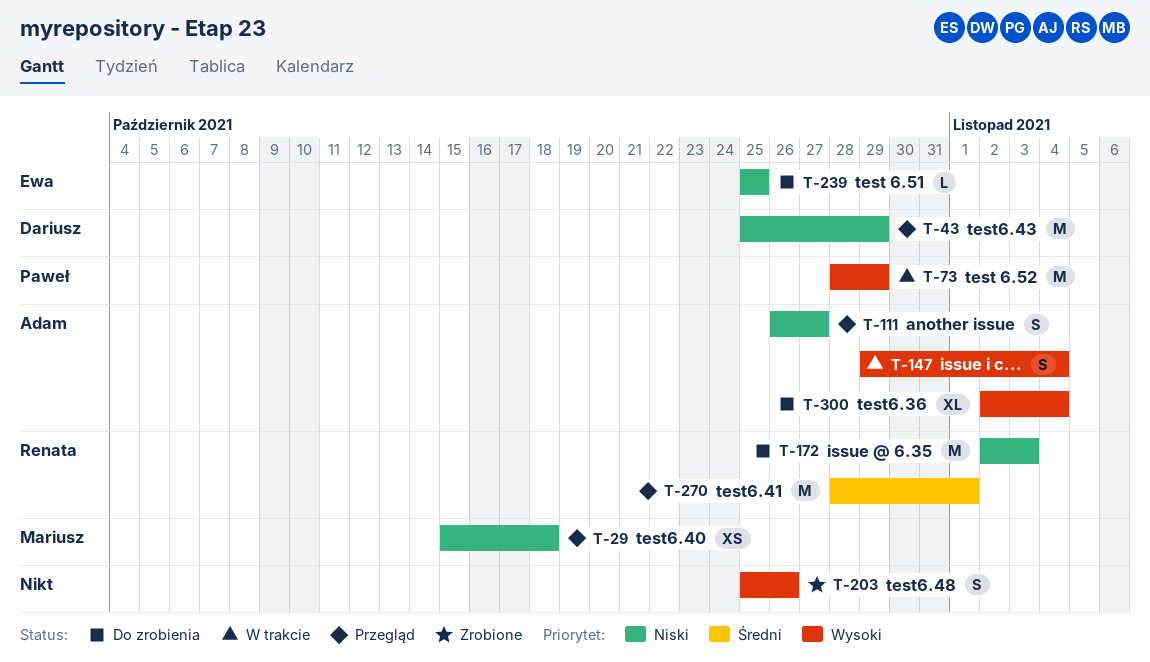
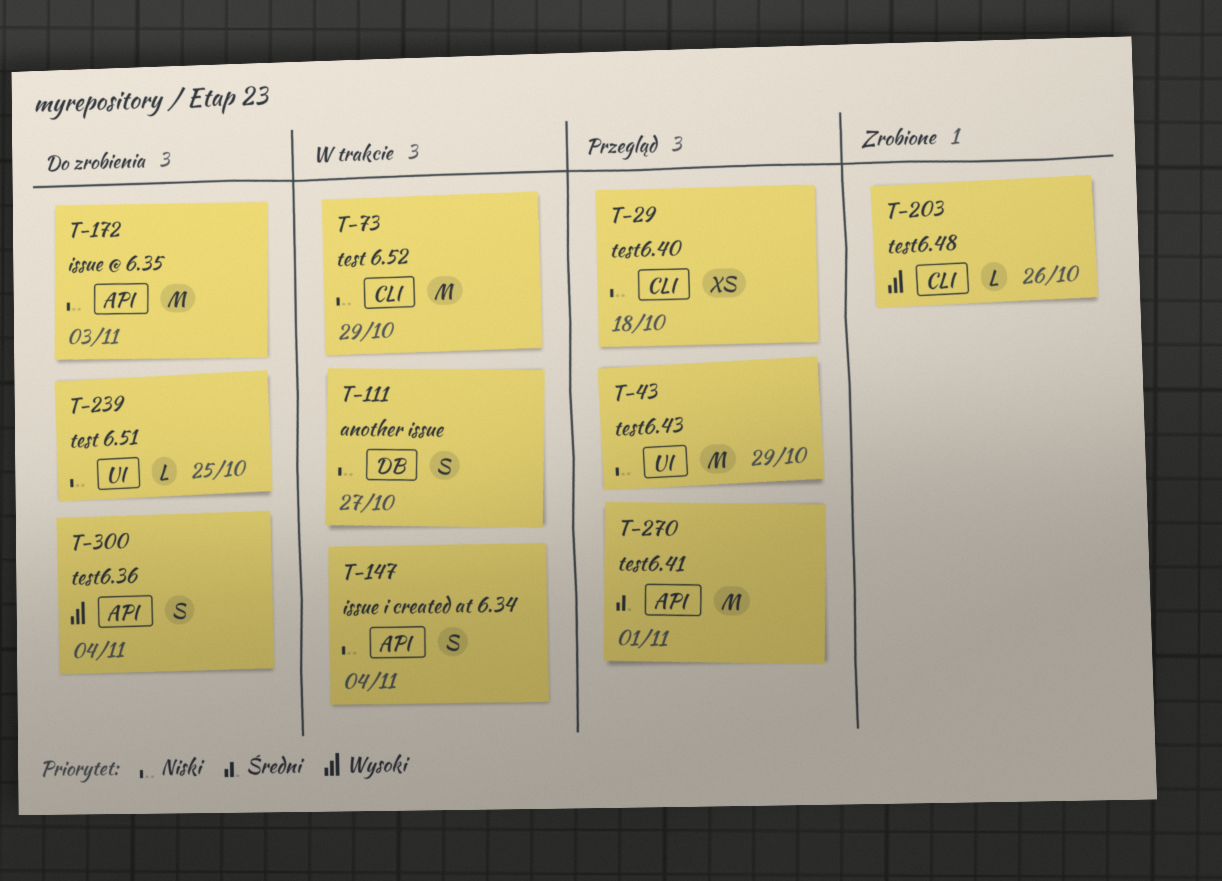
T-73, priority: Wysoki -> Niski
T-111, status: Przegląd -> W trakcie
T-147, priority: Wysoki -> Niski
T-203, estimate: S -> L
T-300, estimate: XL -> S

